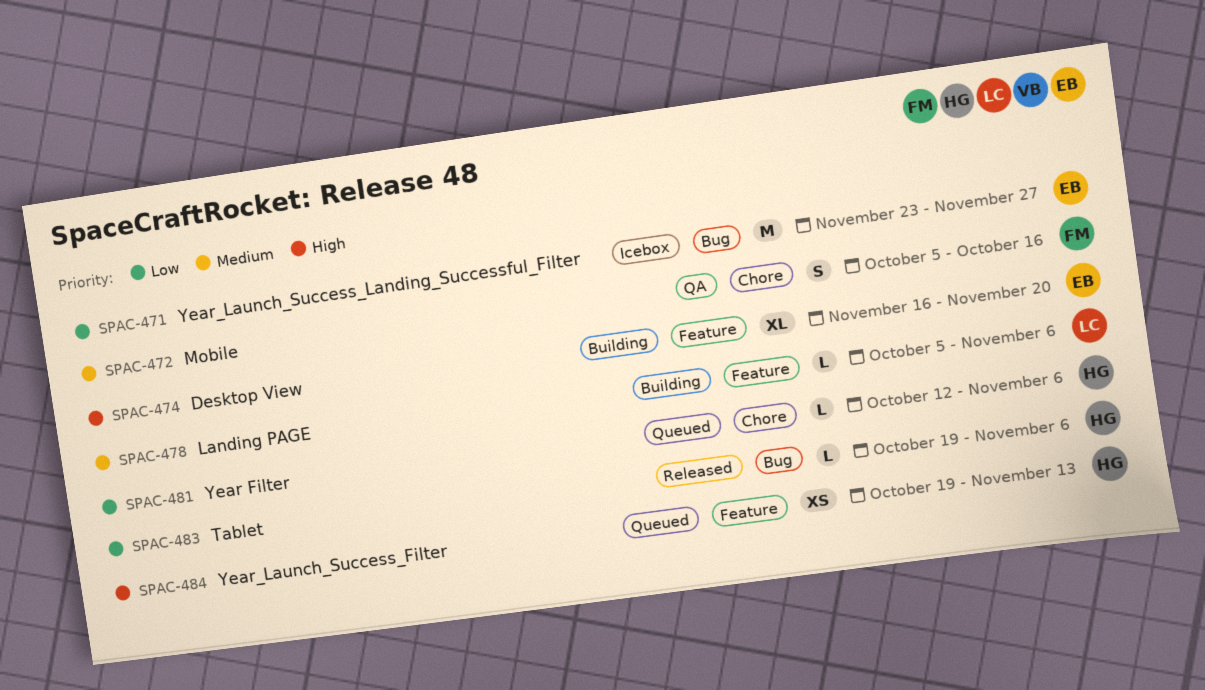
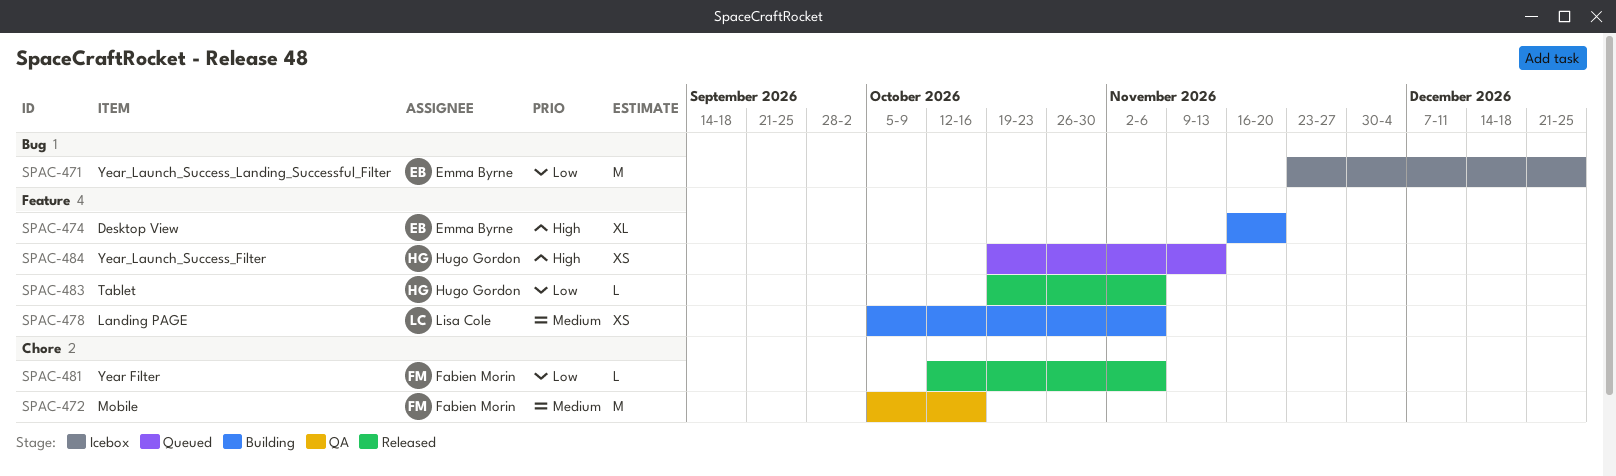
SPAC-471, due: Nov 27 -> Dec 25
SPAC-472, estimate: S -> M
SPAC-478, estimate: L -> XS
SPAC-481, status: Queued -> Released
SPAC-481, owner: Hugo Gordon -> Fabien Morin
SPAC-483, label: Bug -> Feature

